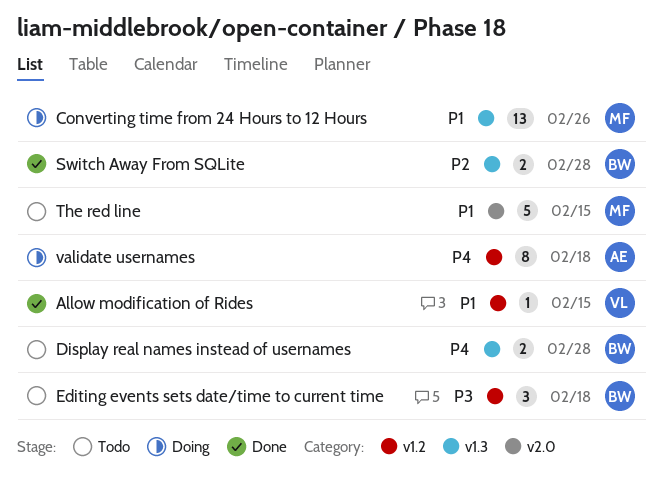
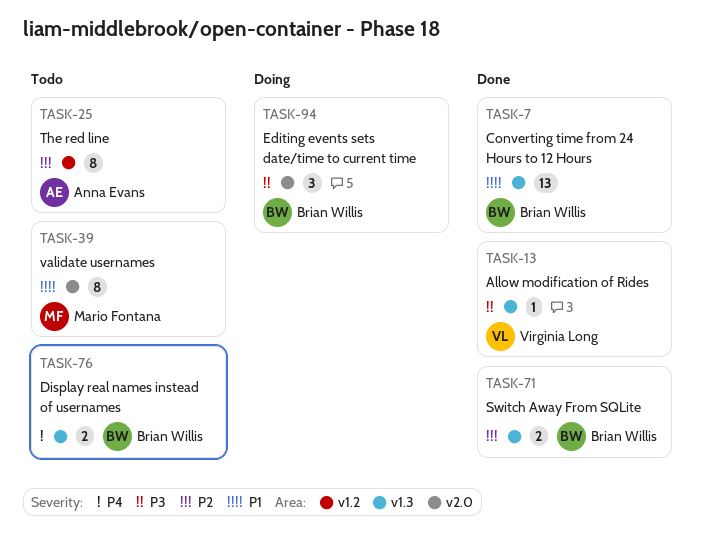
Allow modification of Rides, priority: P1 -> P3
Allow modification of Rides, label: v1.2 -> v1.3
Converting time from 24 Hours to 12 Hours, status: Doing -> Done
Converting time from 24 Hours to 12 Hours, owner: Mario Fontana -> Brian Willis
Editing events sets date/time to current time, status: Todo -> Doing
Editing events sets date/time to current time, label: v1.2 -> v2.0
The red line, owner: Mario Fontana -> Anna Evans
The red line, priority: P1 -> P2
The red line, label: v2.0 -> v1.2
The red line, estimate: 5 -> 8
validate usernames, status: Doing -> Todo
validate usernames, owner: Anna Evans -> Mario Fontana
validate usernames, priority: P4 -> P1
validate usernames, label: v1.2 -> v2.0

